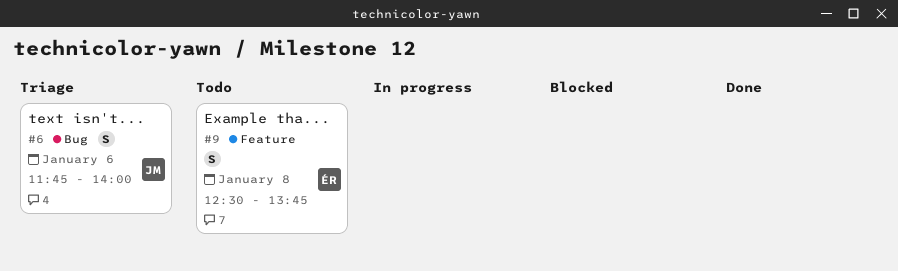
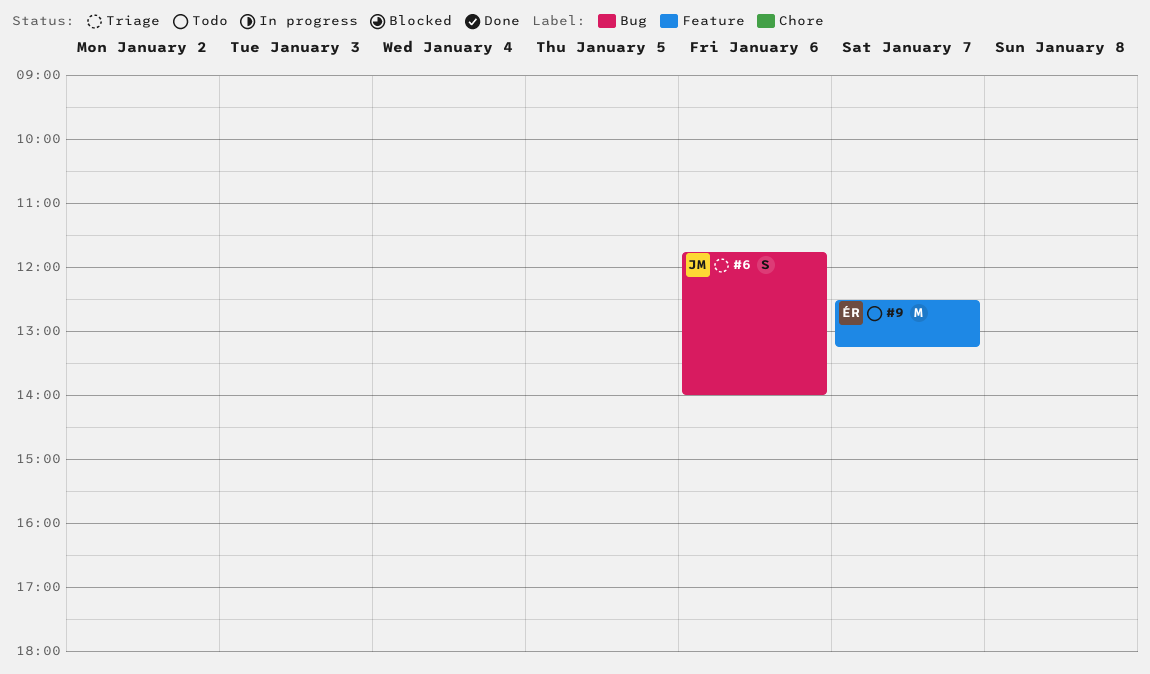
#9, estimate: S -> M
#9, day: Jan 8 -> Jan 7
#9, ends: 13:45 -> 13:15

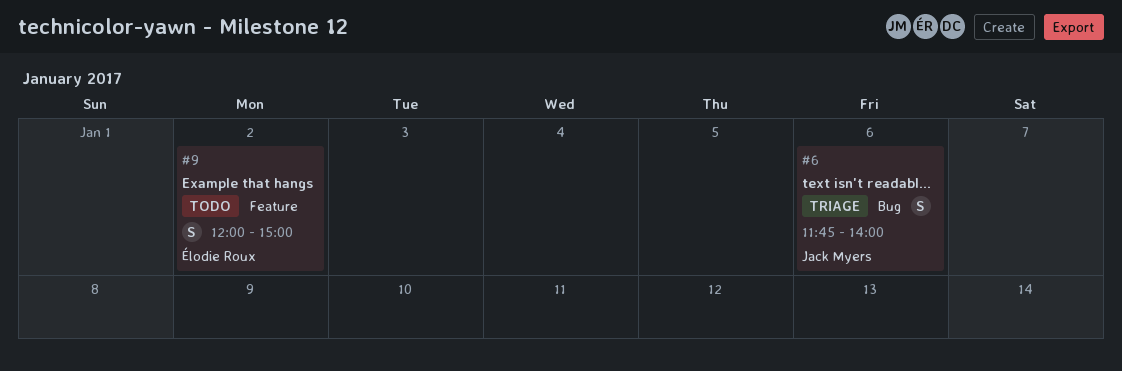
#9, estimate: M -> S
#9, day: Jan 7 -> Jan 2
#9, begins: 12:30 -> 12:00
#9, ends: 13:15 -> 15:00

